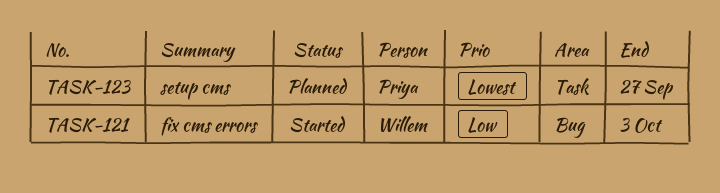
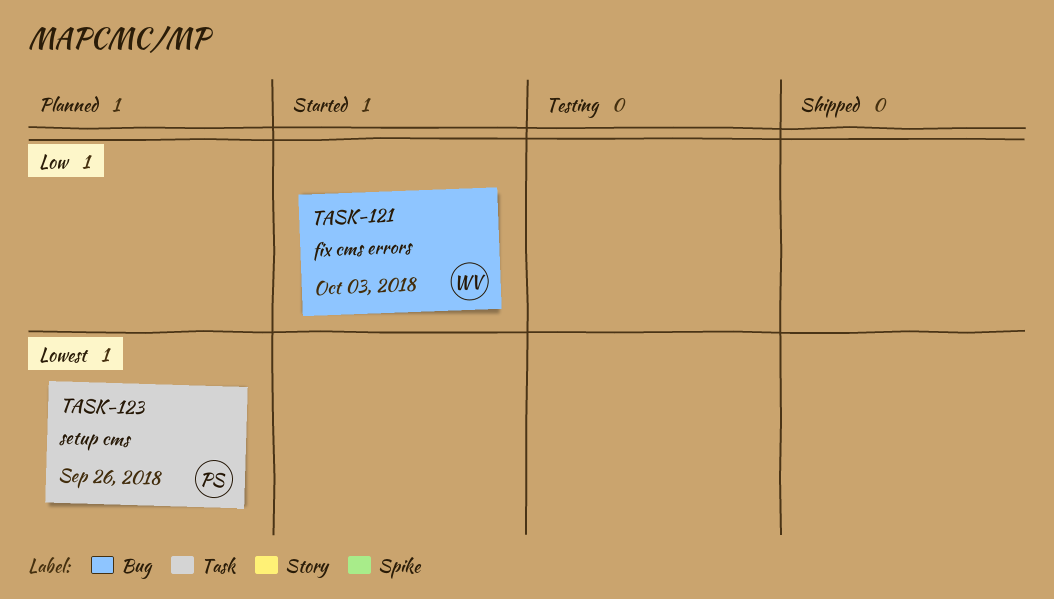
TASK-123, due: Sep 27 -> Sep 26

